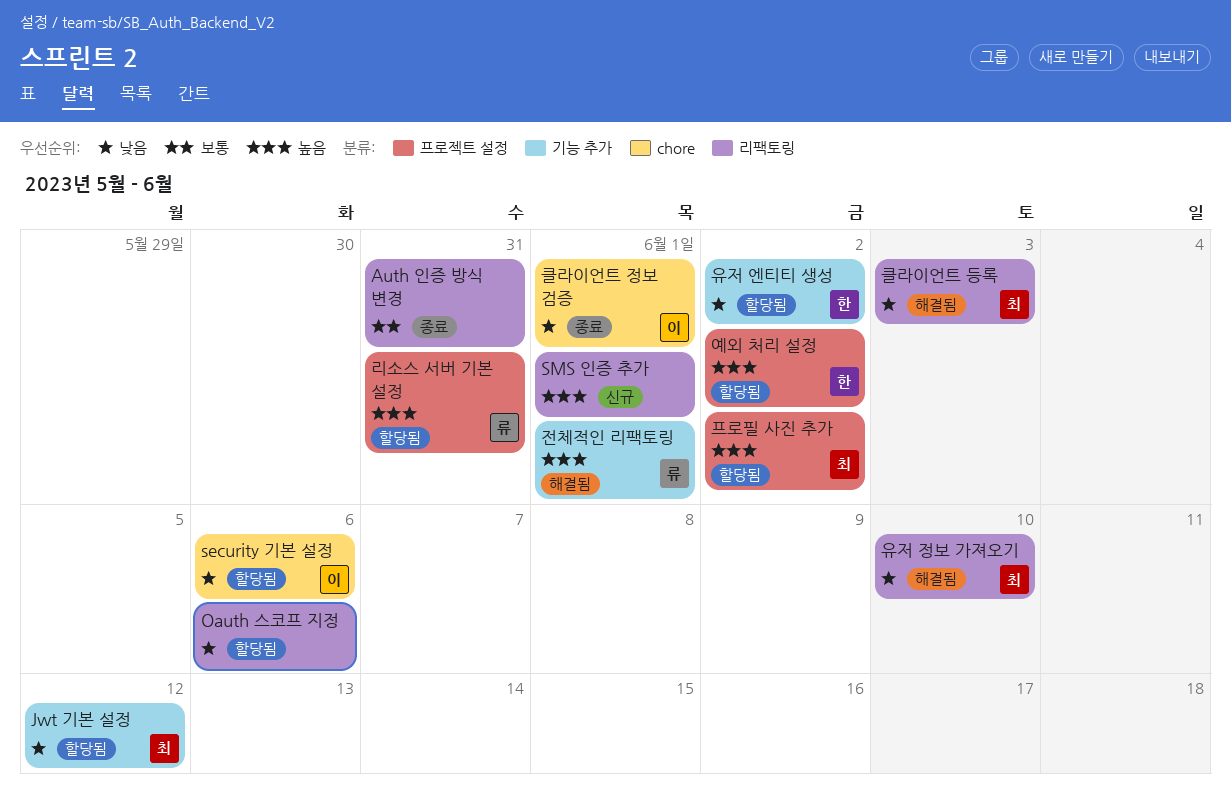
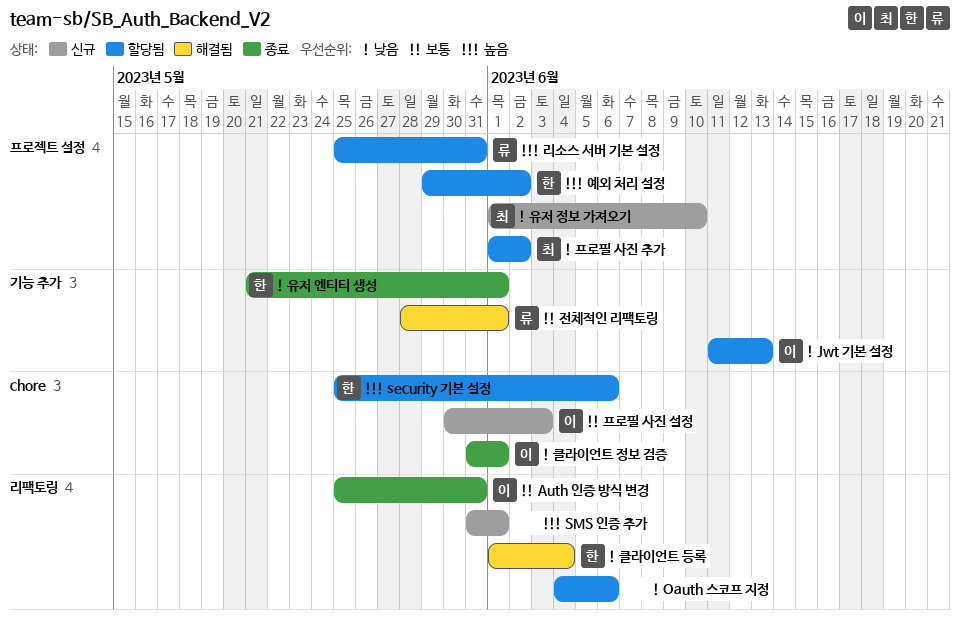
Auth 인증 방식 변경, owner: none -> 이
Jwt 기본 설정, owner: 최 -> 이
Jwt 기본 설정, due: Jun 12 -> Jun 13
security 기본 설정, owner: 이 -> 한
security 기본 설정, priority: 낮음 -> 높음
유저 엔티티 생성, status: 할당됨 -> 종료
유저 엔티티 생성, due: Jun 2 -> Jun 1
유저 정보 가져오기, status: 해결됨 -> 신규
유저 정보 가져오기, label: 리팩토링 -> 프로젝트 설정
전체적인 리팩토링, priority: 높음 -> 보통
클라이언트 등록, owner: 최 -> 한
클라이언트 등록, due: Jun 3 -> Jun 4
프로필 사진 설정: none -> present
프로필 사진 추가, priority: 높음 -> 낮음

